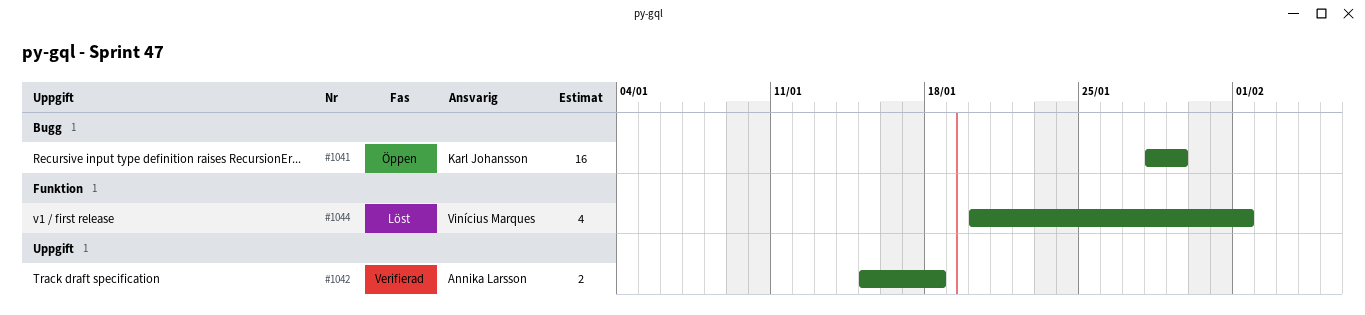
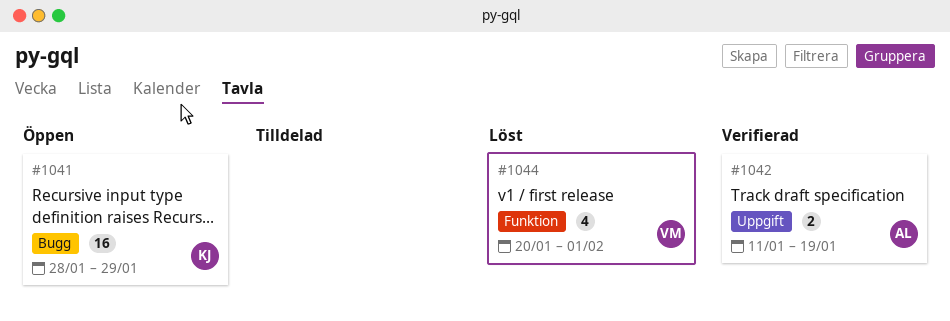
#1042, start: Jan 15 -> Jan 11
#1042, due: Jan 18 -> Jan 19

